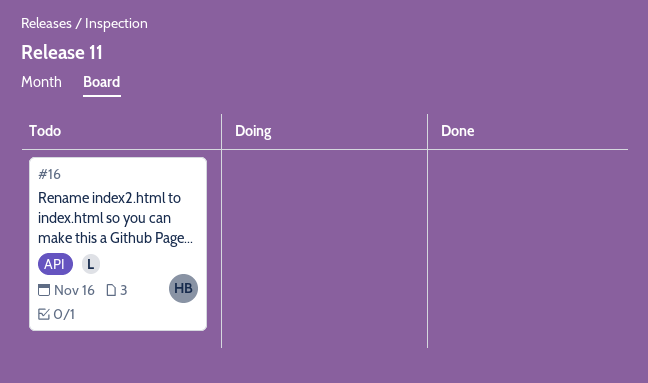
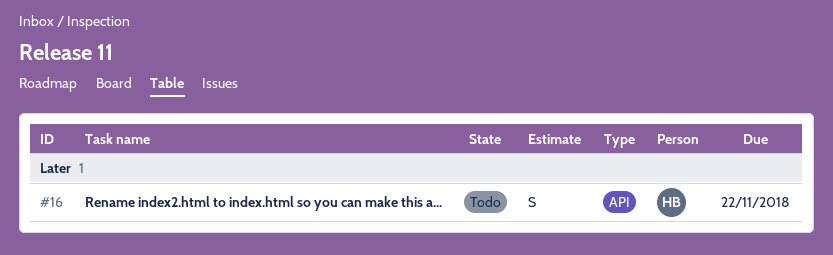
#16, estimate: L -> S
#16, due: Nov 16 -> Nov 22

